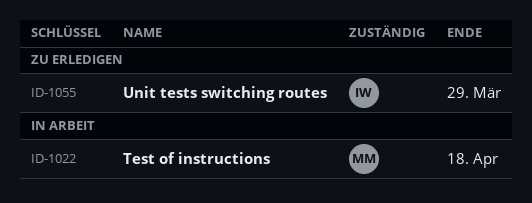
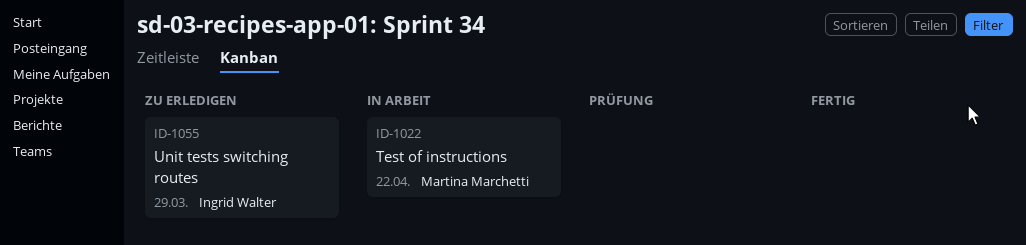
ID-1022, due: Apr 18 -> Apr 22

